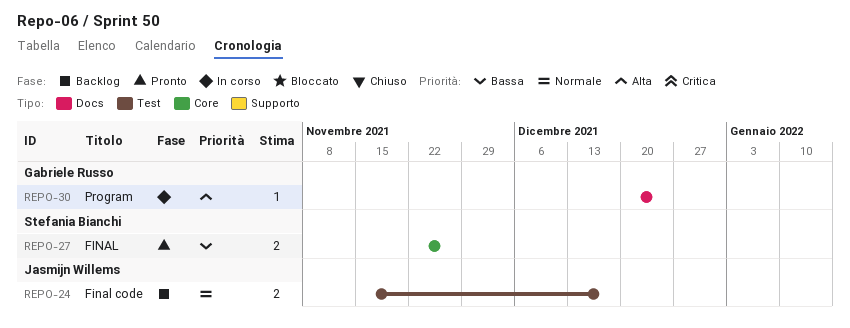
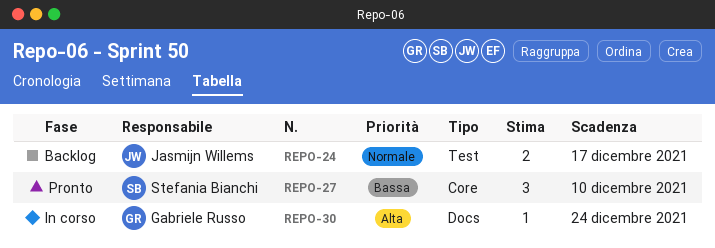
REPO-27, estimate: 2 -> 3
REPO-27, due: Nov 26 -> Dec 10

